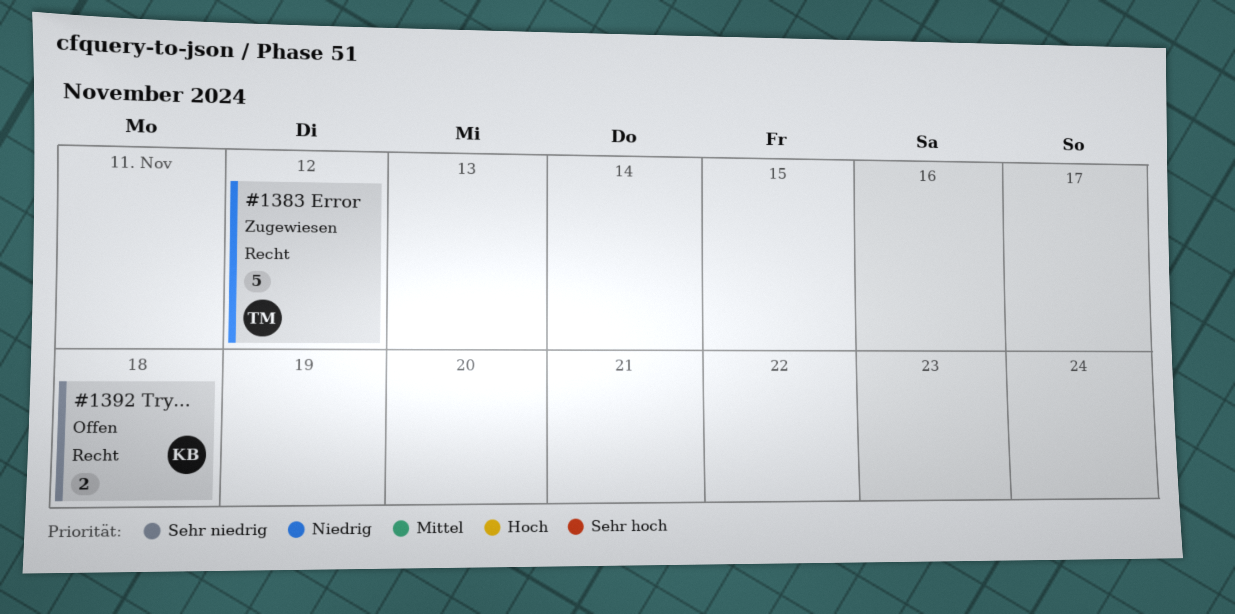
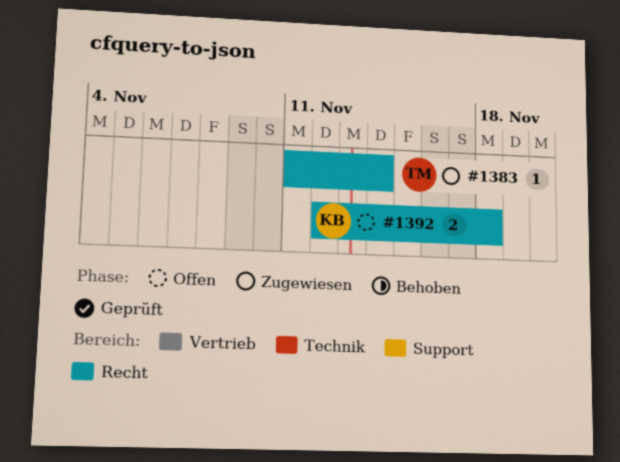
#1383, estimate: 5 -> 1
#1383, due: Nov 12 -> Nov 14

